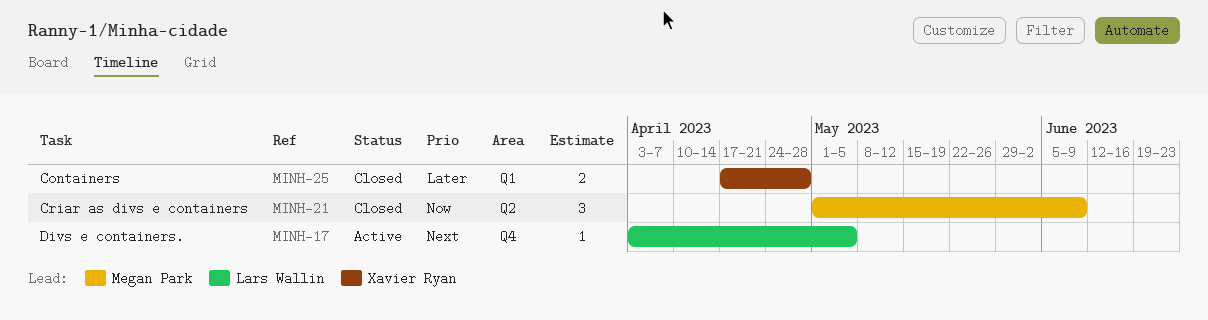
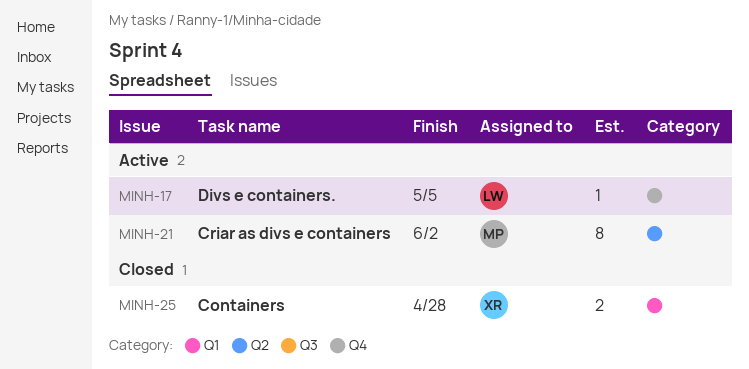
MINH-21, status: Closed -> Active
MINH-21, estimate: 3 -> 8
MINH-21, due: Jun 9 -> Jun 2

